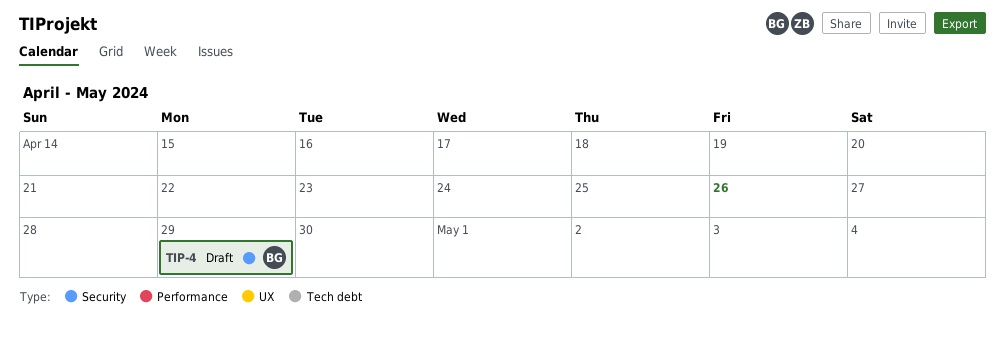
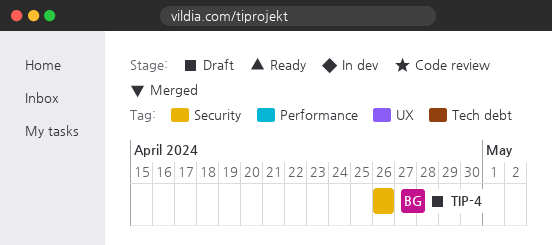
TIP-4, due: Apr 29 -> Apr 26

